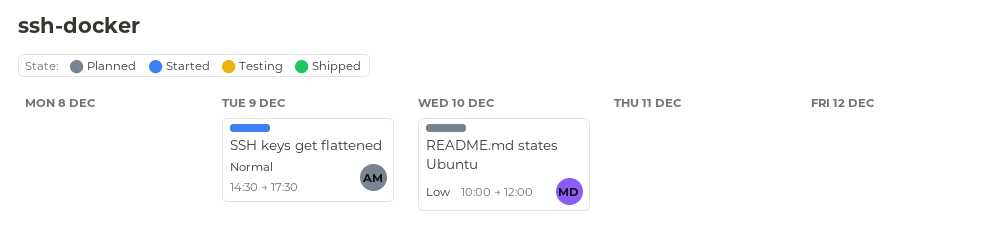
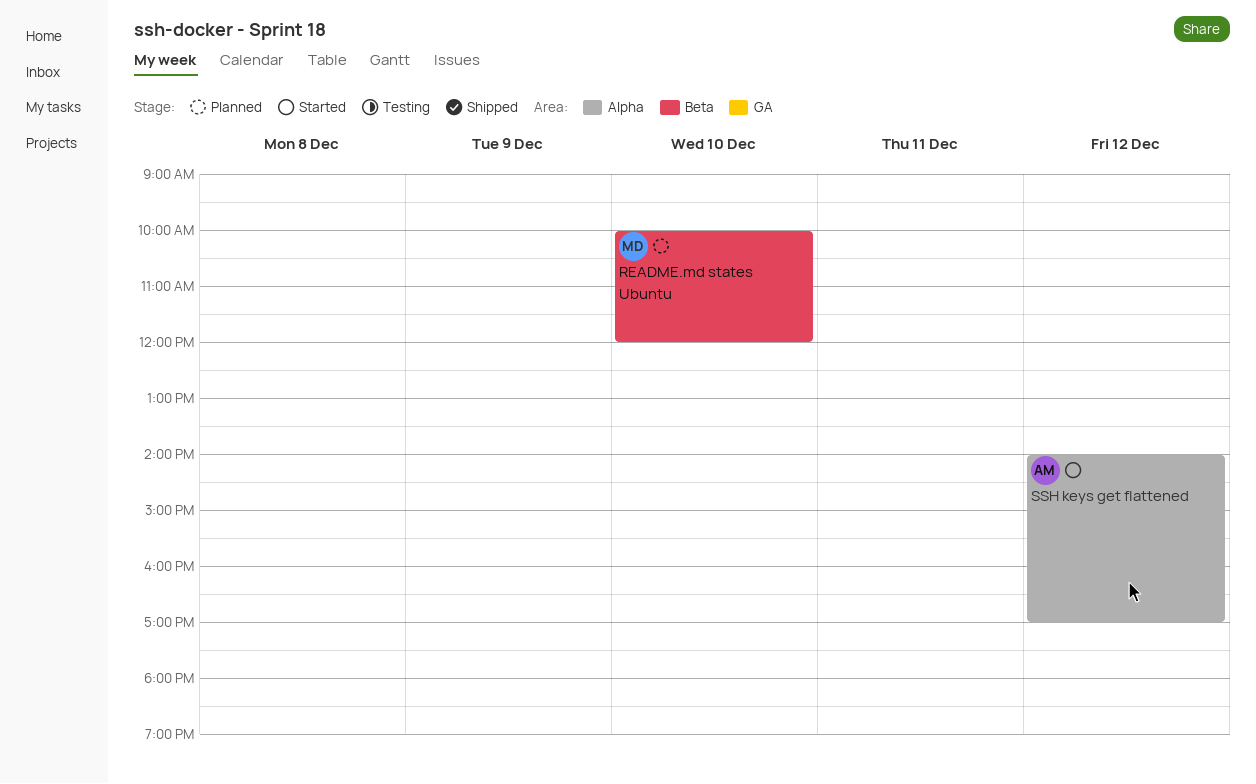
SSH keys get flattened, day: Dec 9 -> Dec 12
SSH keys get flattened, begins: 14:30 -> 14:00
SSH keys get flattened, ends: 17:30 -> 17:00

